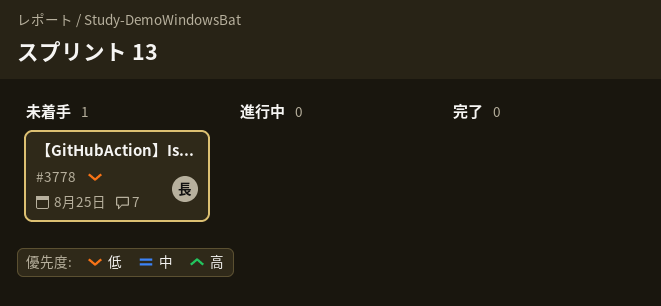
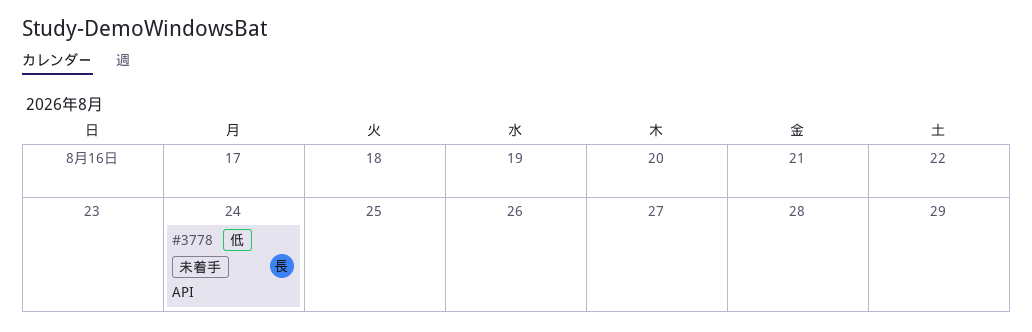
#3778, due: Aug 25 -> Aug 24

